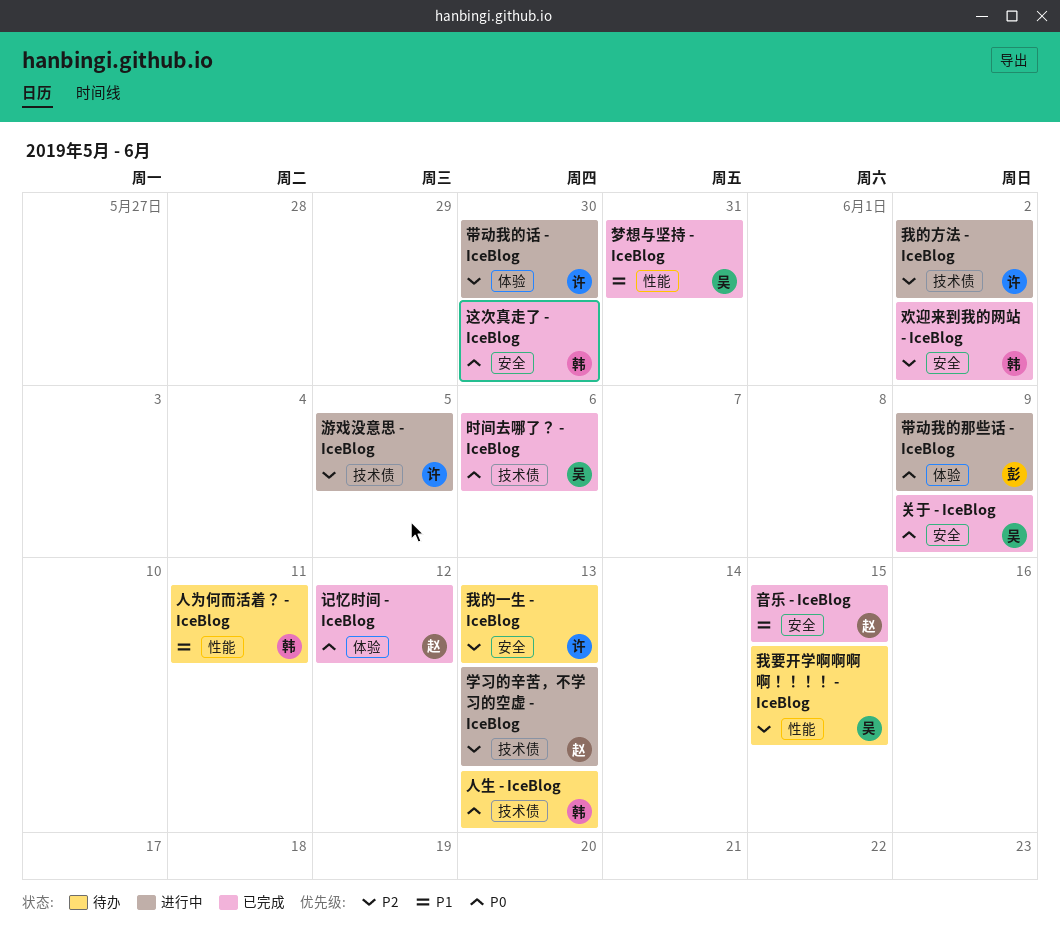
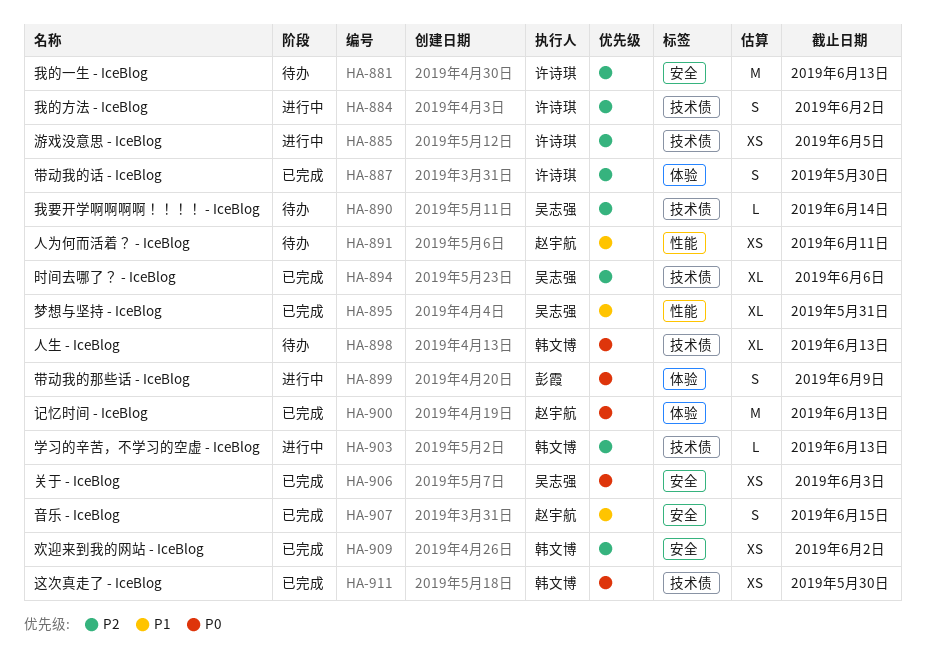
人为何而活着？ - IceBlog, owner: 韩文博 -> 赵宇航
关于 - IceBlog, due: Jun 9 -> Jun 3
学习的辛苦，不学习的空虚 - IceBlog, owner: 赵宇航 -> 韩文博
带动我的话 - IceBlog, status: 进行中 -> 已完成
我要开学啊啊啊啊！！！！ - IceBlog, label: 性能 -> 技术债
我要开学啊啊啊啊！！！！ - IceBlog, due: Jun 15 -> Jun 14
时间去哪了？ - IceBlog, priority: P0 -> P2
记忆时间 - IceBlog, due: Jun 12 -> Jun 13
这次真走了 - IceBlog, label: 安全 -> 技术债

